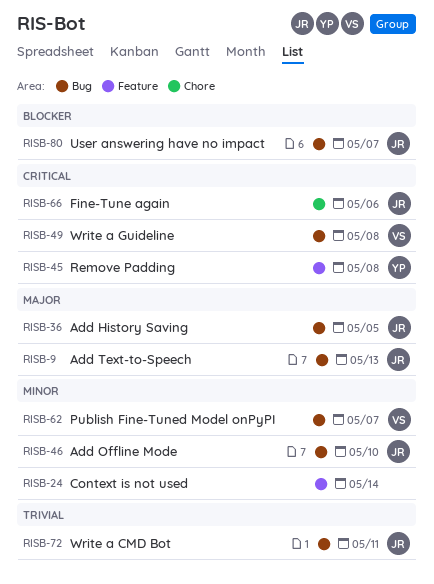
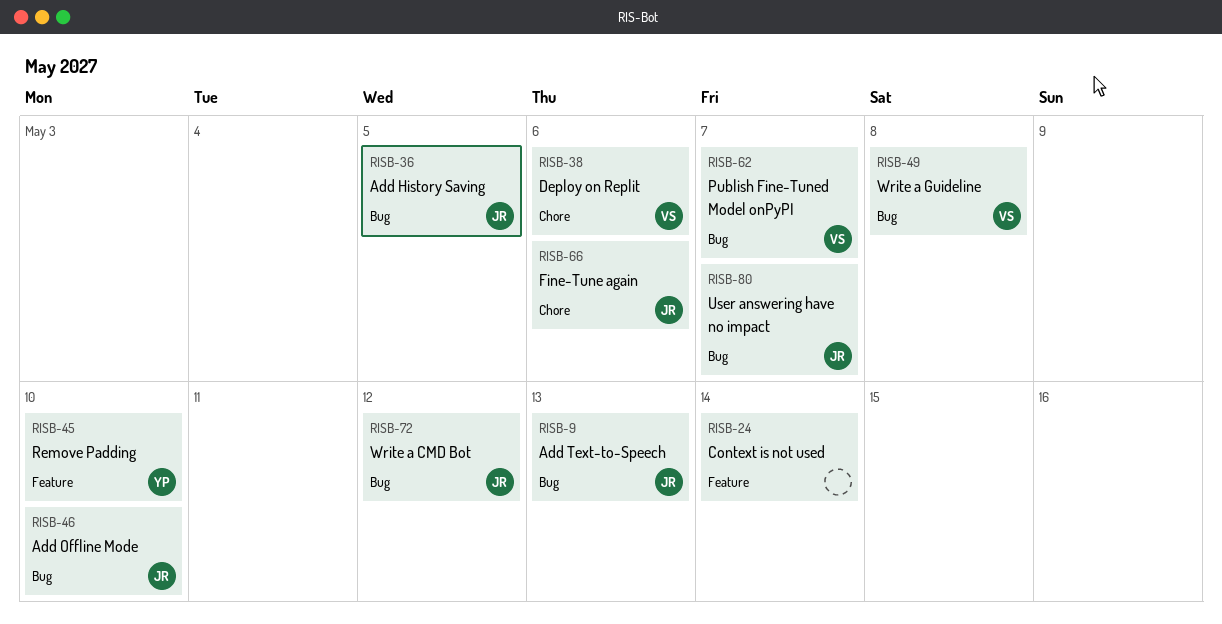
RISB-38: none -> present
RISB-45, due: May 8 -> May 10
RISB-72, due: May 11 -> May 12

